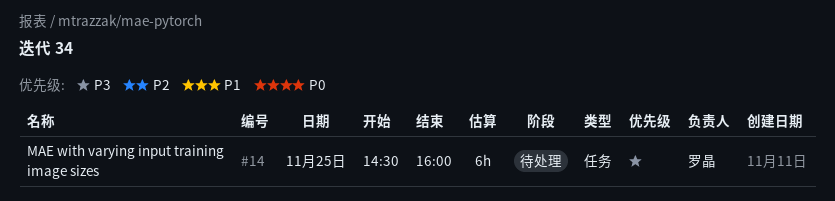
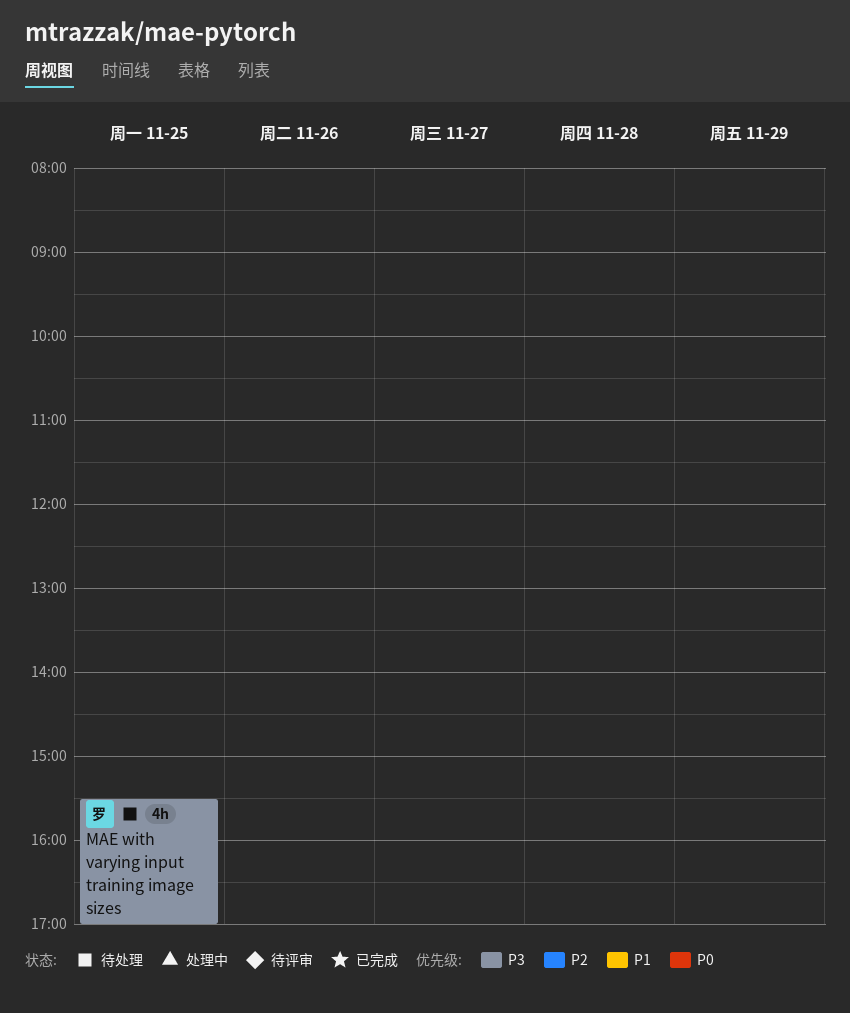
MAE with varying input training image sizes, estimate: 6h -> 4h
MAE with varying input training image sizes, begins: 14:30 -> 15:30
MAE with varying input training image sizes, ends: 16:00 -> 17:00

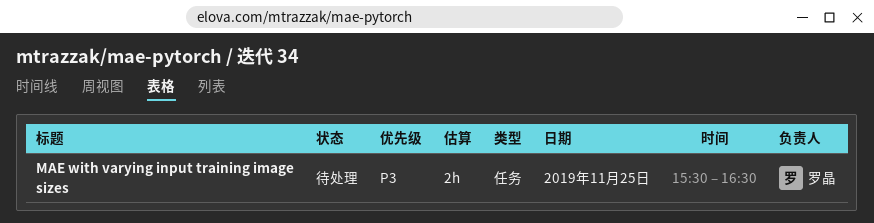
MAE with varying input training image sizes, estimate: 4h -> 2h
MAE with varying input training image sizes, ends: 17:00 -> 16:30

